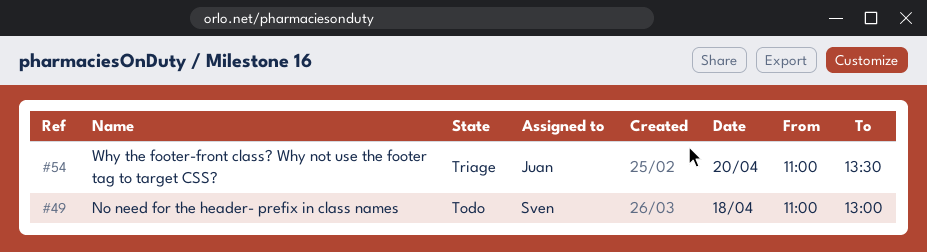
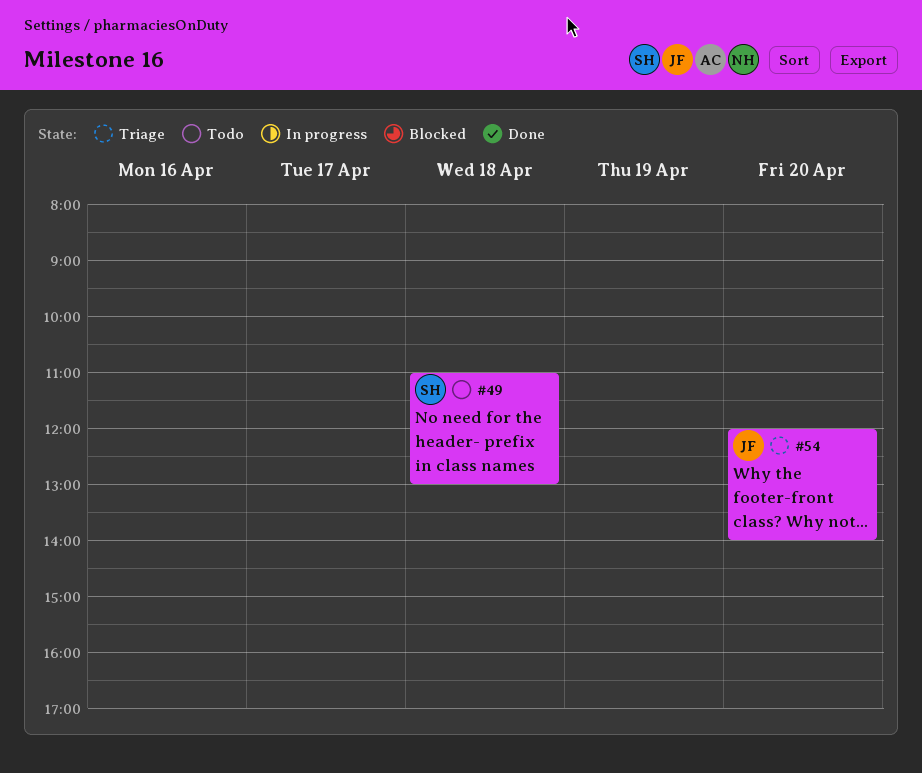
#54, begins: 11:00 -> 12:00
#54, ends: 13:30 -> 14:00

